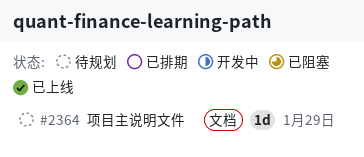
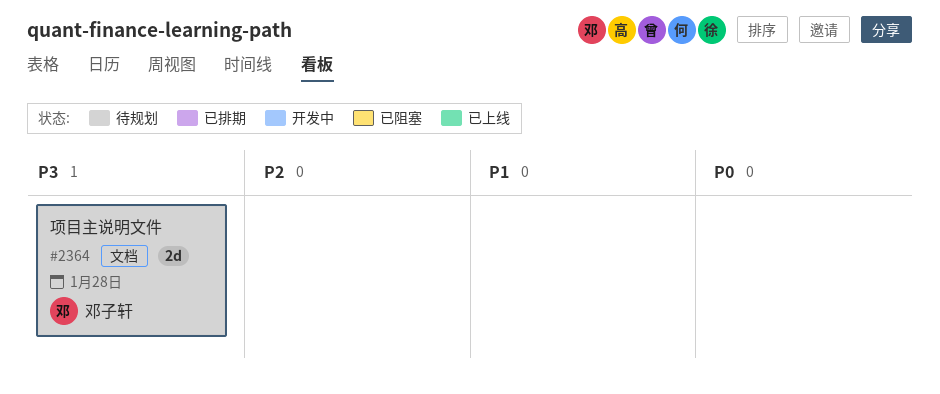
#2364, estimate: 1d -> 2d
#2364, due: Jan 29 -> Jan 28

